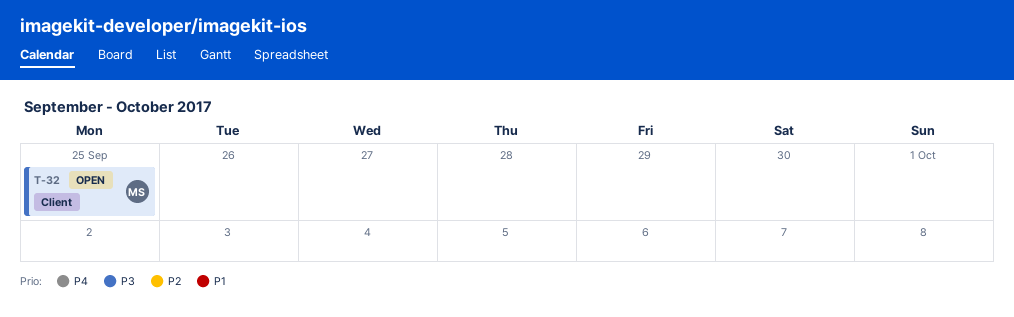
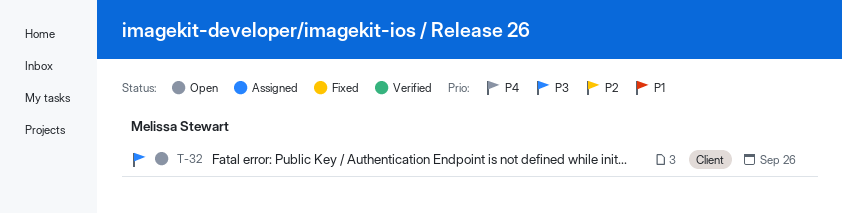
T-32, due: Sep 25 -> Sep 26

